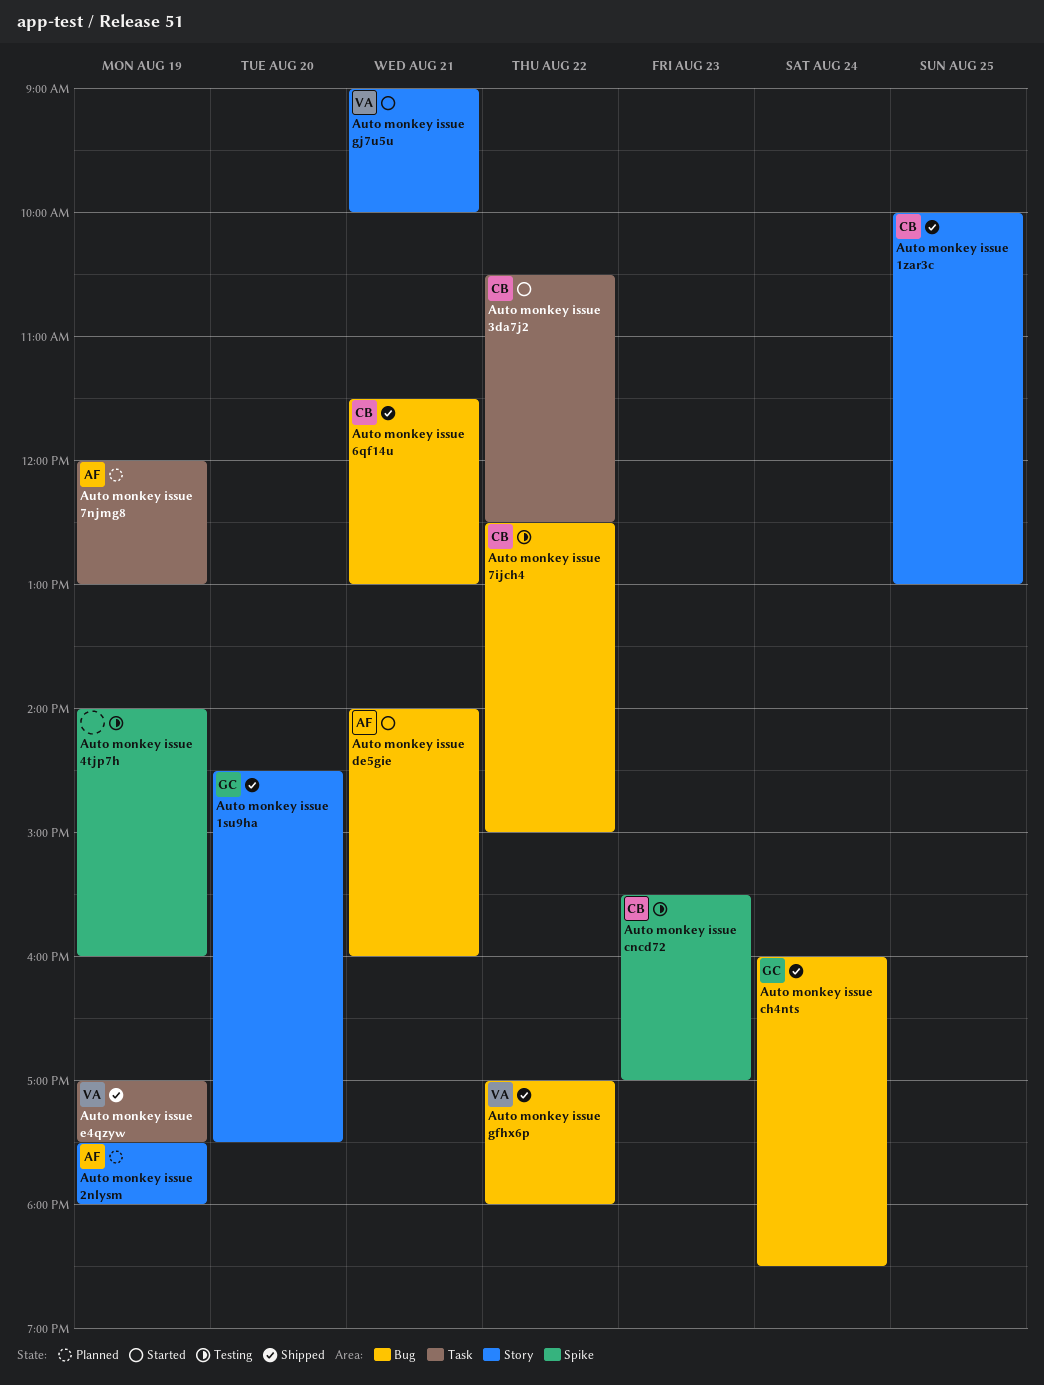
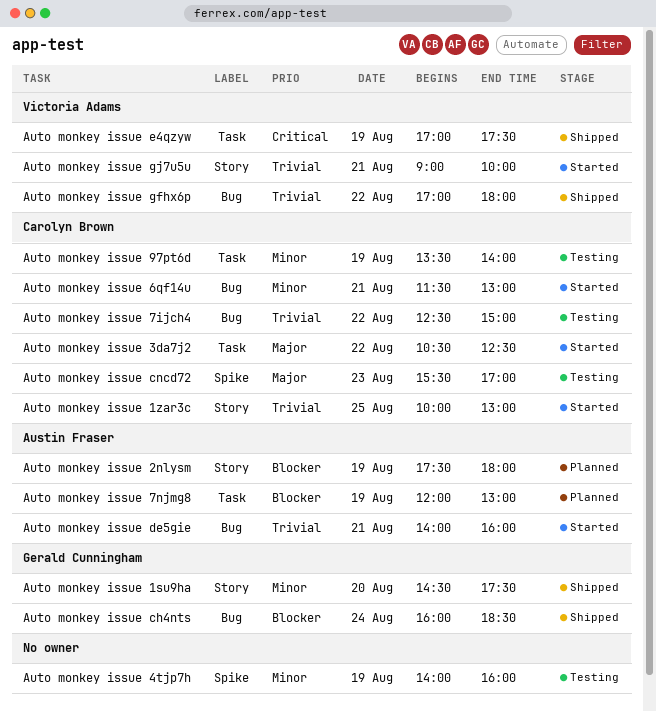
Auto monkey issue 1zar3c, status: Shipped -> Started
Auto monkey issue 6qf14u, status: Shipped -> Started
Auto monkey issue 97pt6d: none -> present

